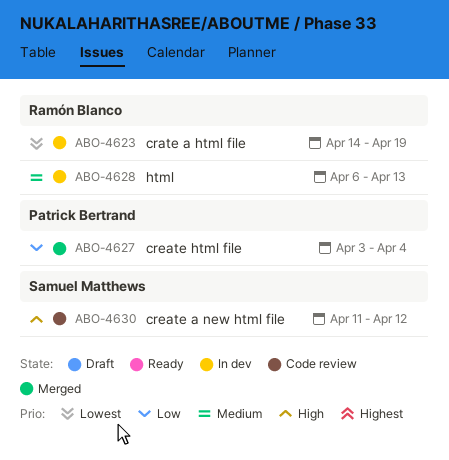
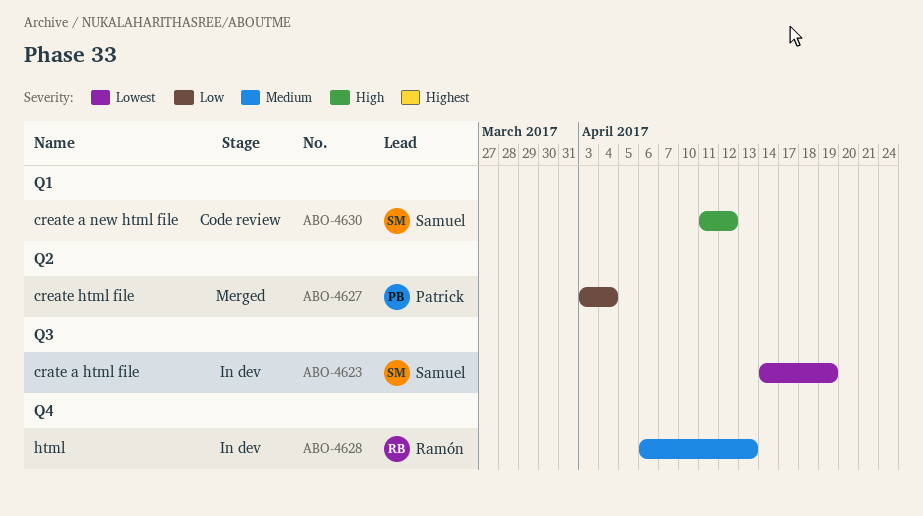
ABO-4623, owner: Ramón Blanco -> Samuel Matthews

